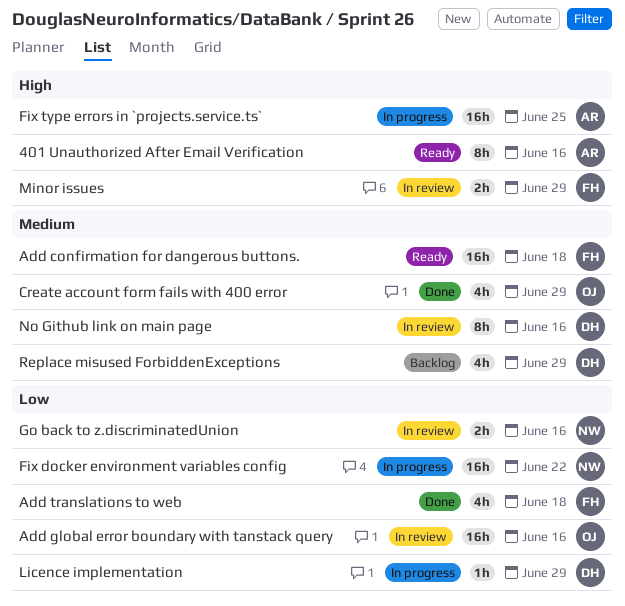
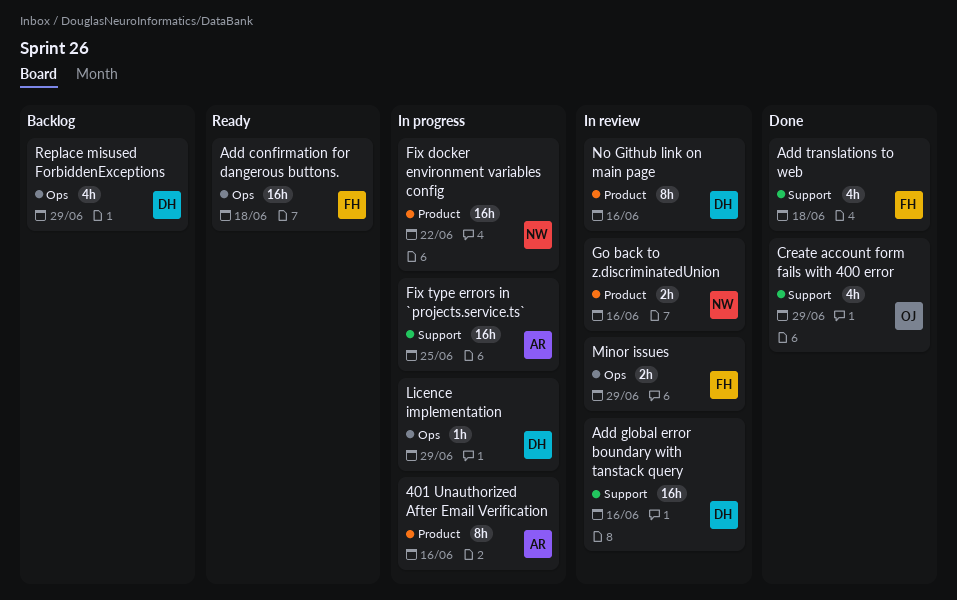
401 Unauthorized After Email Verification, status: Ready -> In progress
Add global error boundary with tanstack query, owner: OJ -> DH

